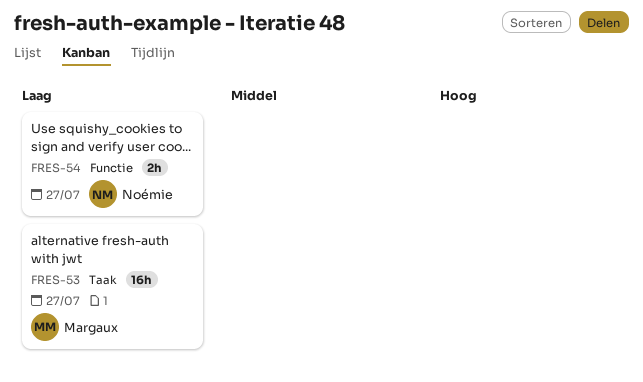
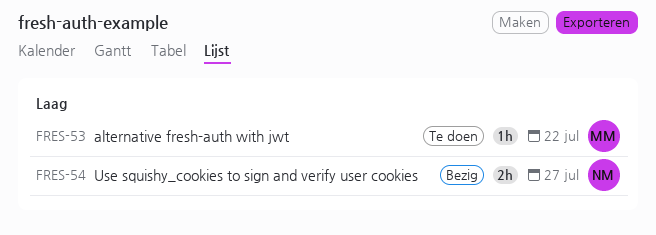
FRES-53, estimate: 16h -> 1h
FRES-53, due: Jul 27 -> Jul 22

